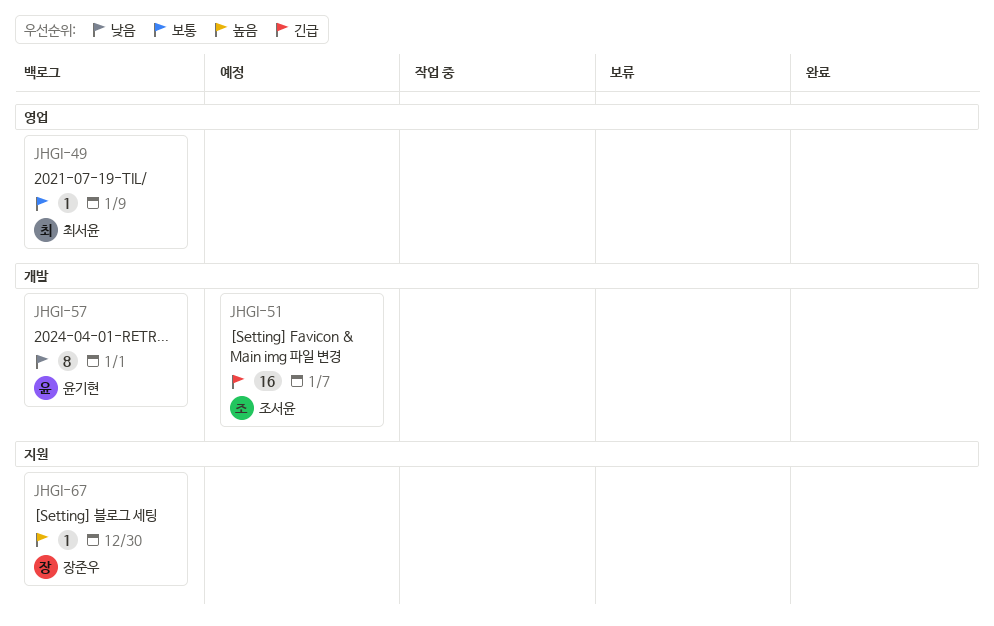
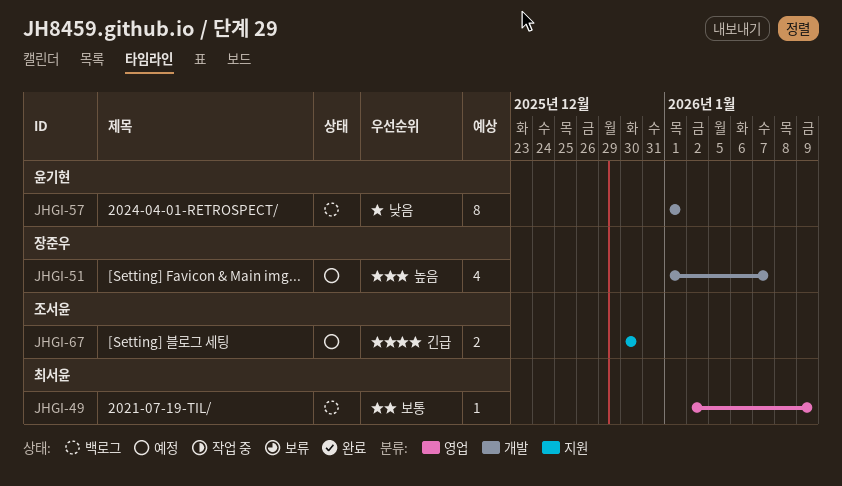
JHGI-51, owner: 조서윤 -> 장준우
JHGI-51, priority: 긴급 -> 높음
JHGI-51, estimate: 16 -> 4
JHGI-67, status: 백로그 -> 예정
JHGI-67, owner: 장준우 -> 조서윤
JHGI-67, priority: 높음 -> 긴급
JHGI-67, estimate: 1 -> 2

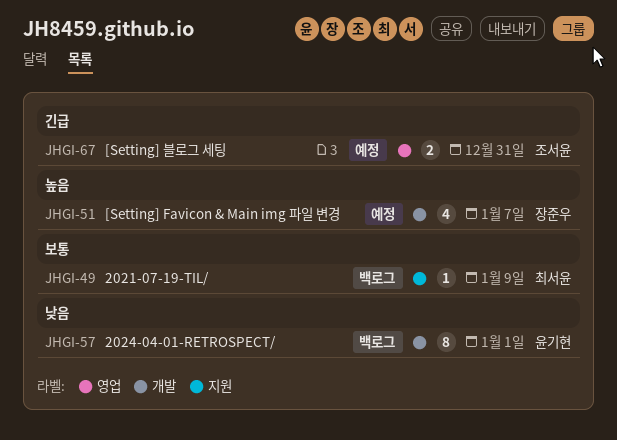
JHGI-49, label: 영업 -> 지원
JHGI-67, label: 지원 -> 영업
JHGI-67, due: Dec 30 -> Dec 31

